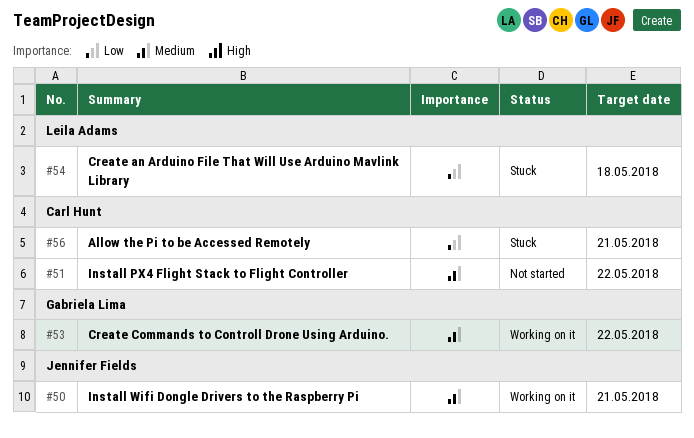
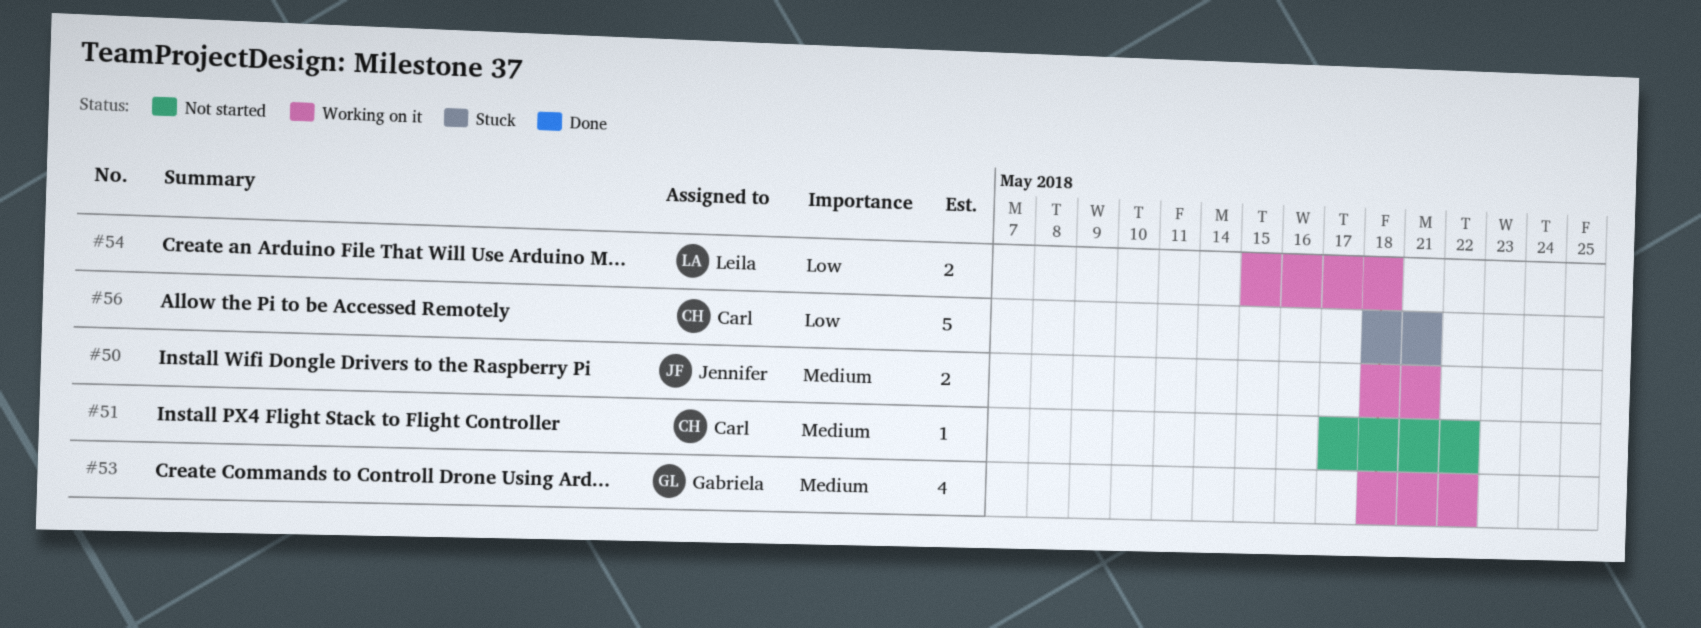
#54, status: Stuck -> Working on it

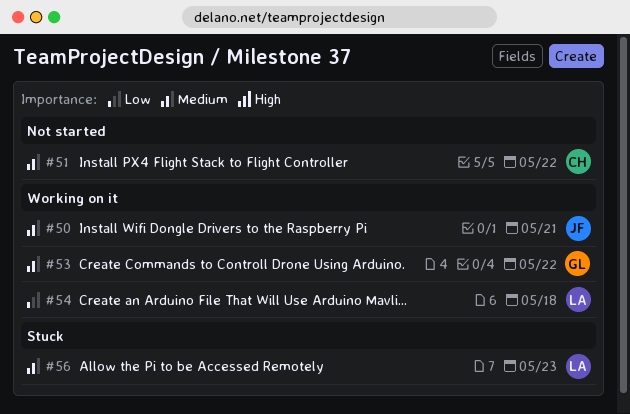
#56, owner: Carl -> Leila
#56, priority: Low -> Medium
#56, due: May 21 -> May 23

